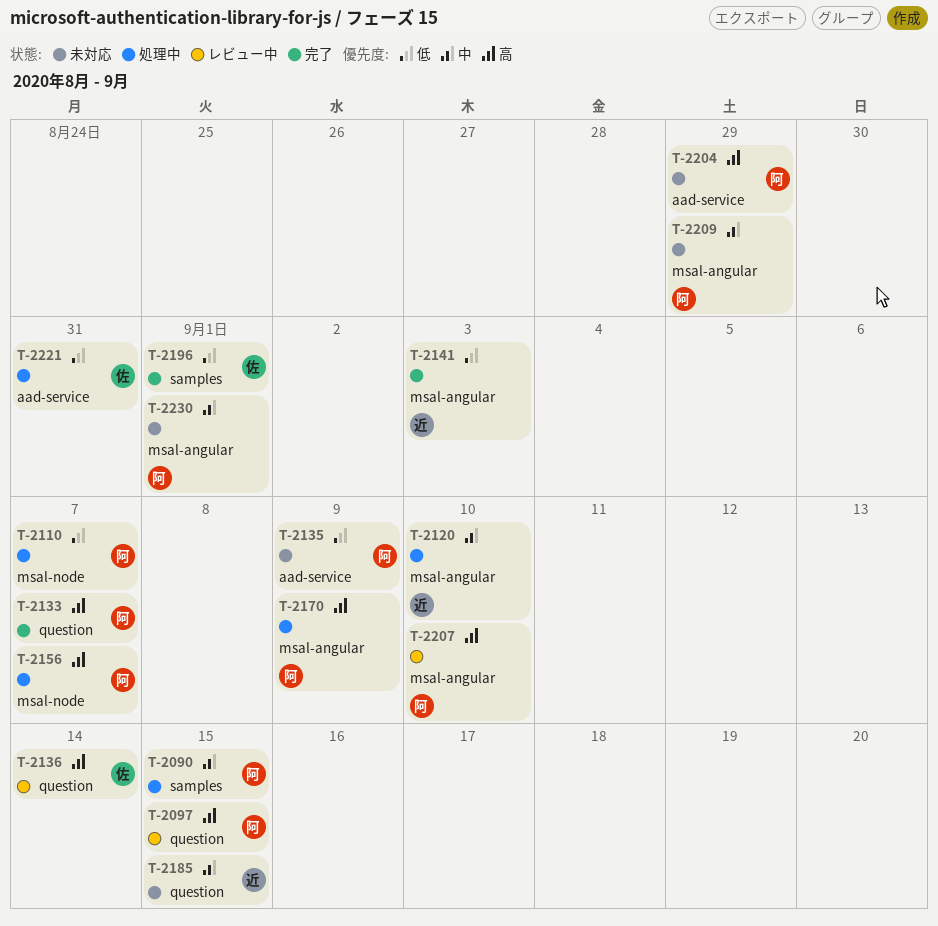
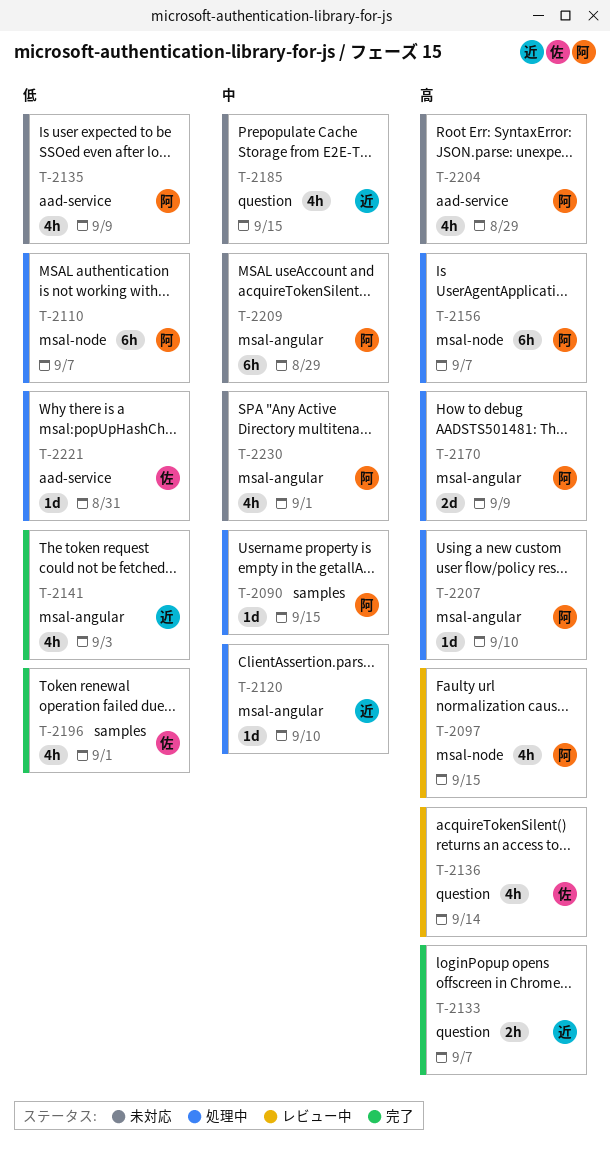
T-2097, label: question -> msal-node
T-2133, owner: 阿 -> 近
T-2207, status: レビュー中 -> 処理中

